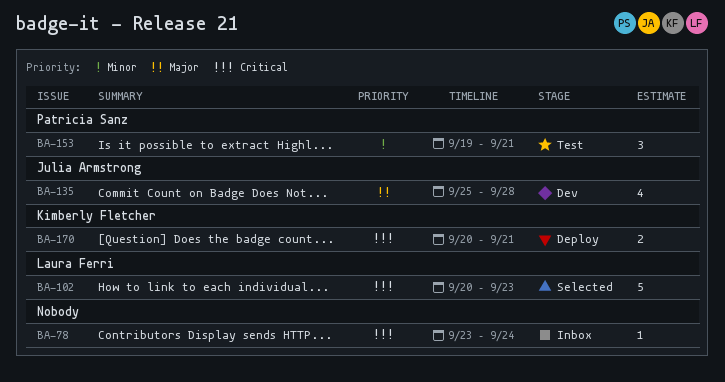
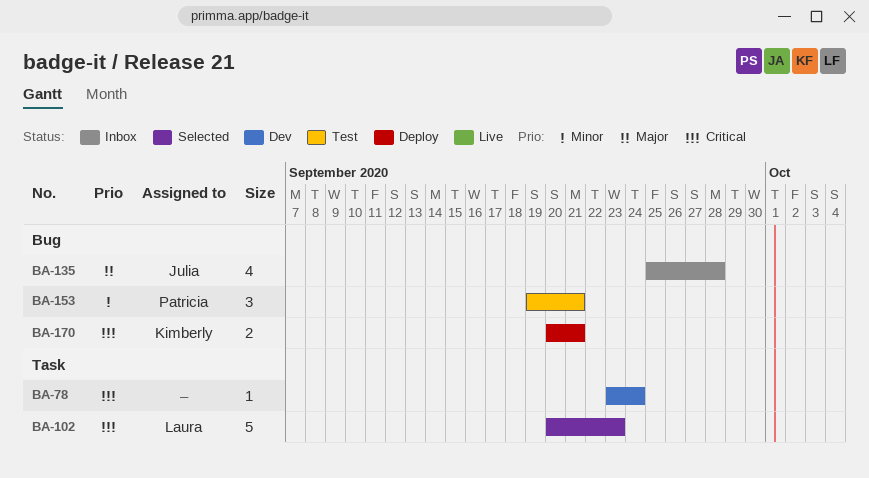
BA-78, status: Inbox -> Dev
BA-135, status: Dev -> Inbox

